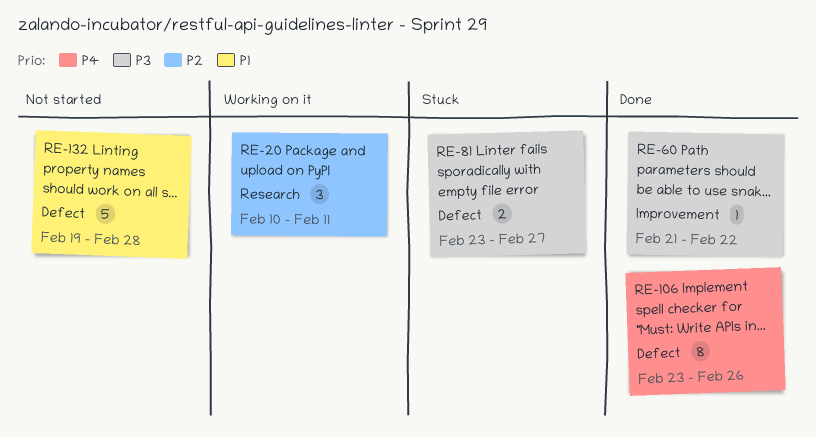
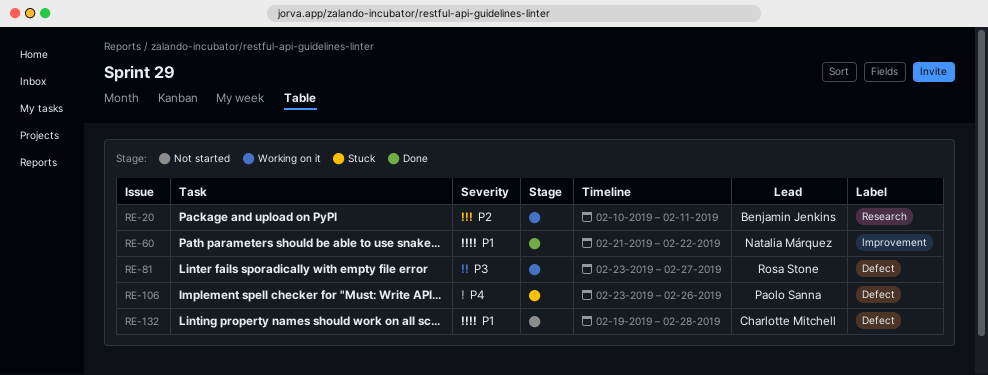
RE-60, priority: P3 -> P1
RE-81, status: Stuck -> Working on it
RE-106, status: Done -> Stuck

